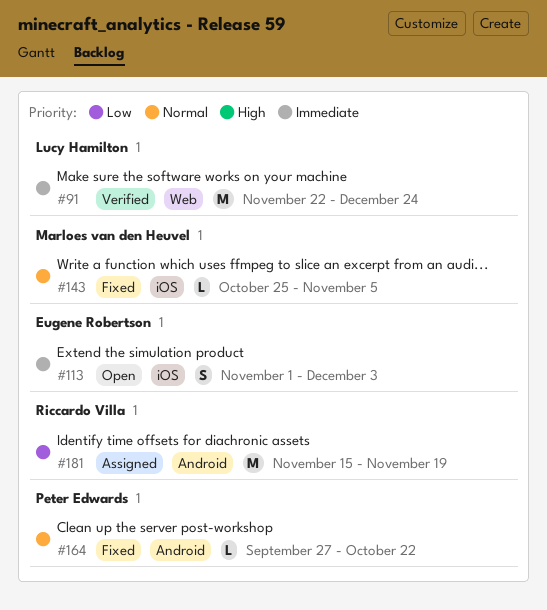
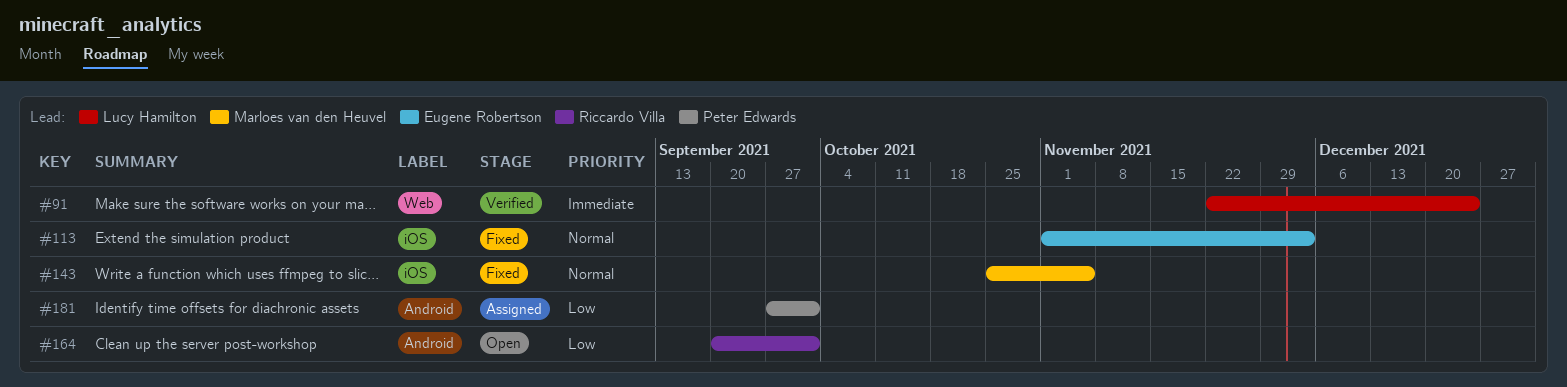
#113, status: Open -> Fixed
#113, priority: Immediate -> Normal
#164, status: Fixed -> Open
#164, owner: Peter Edwards -> Riccardo Villa
#164, priority: Normal -> Low
#164, start: Sep 27 -> Sep 20
#164, due: Oct 22 -> Oct 1
#181, owner: Riccardo Villa -> Peter Edwards
#181, start: Nov 15 -> Sep 27
#181, due: Nov 19 -> Oct 1

